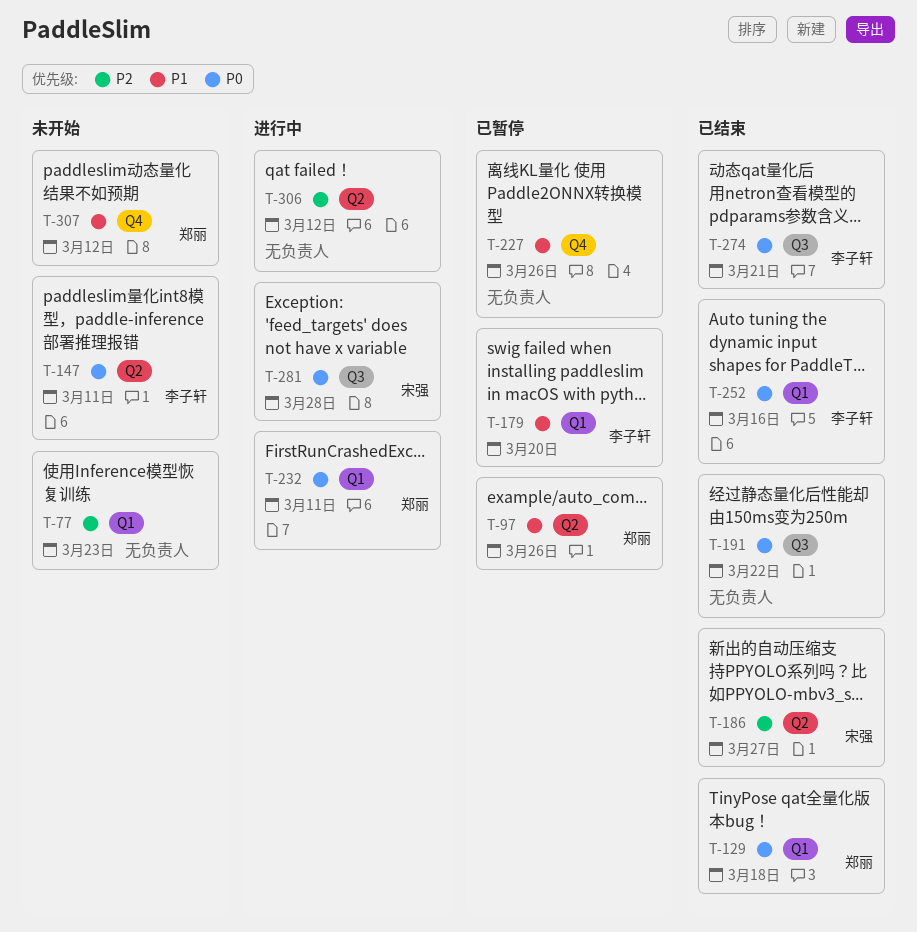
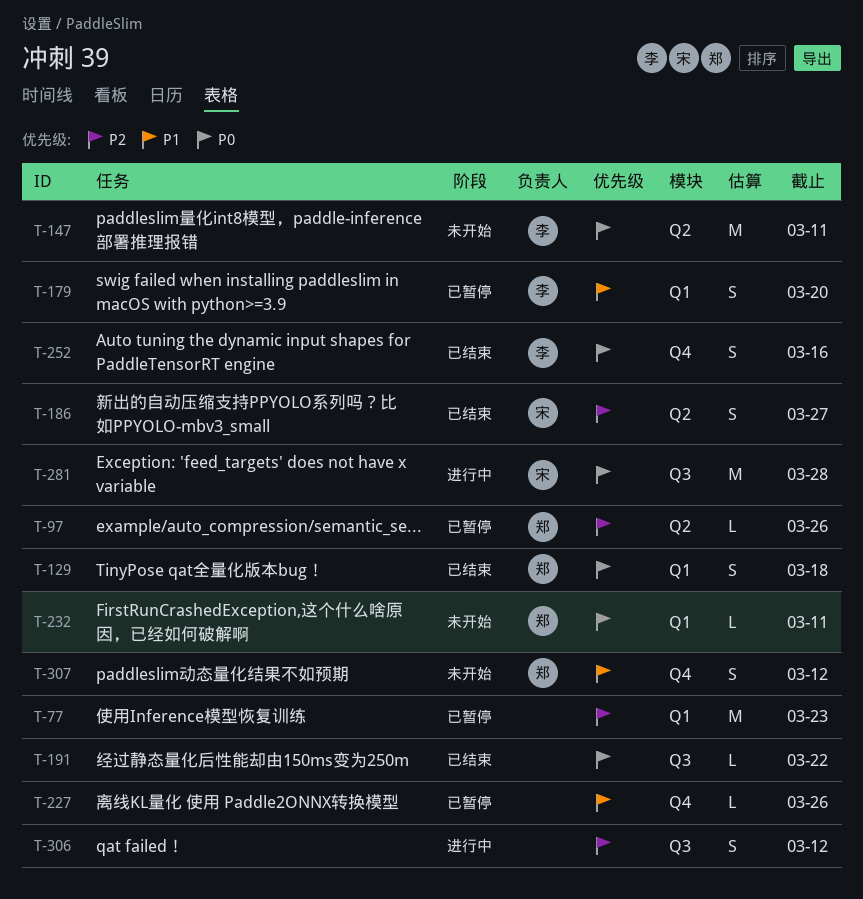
T-77, status: 未开始 -> 已暂停
T-97, priority: P1 -> P2
T-232, status: 进行中 -> 未开始
T-252, label: Q1 -> Q4
T-274: present -> none
T-306, label: Q2 -> Q3

